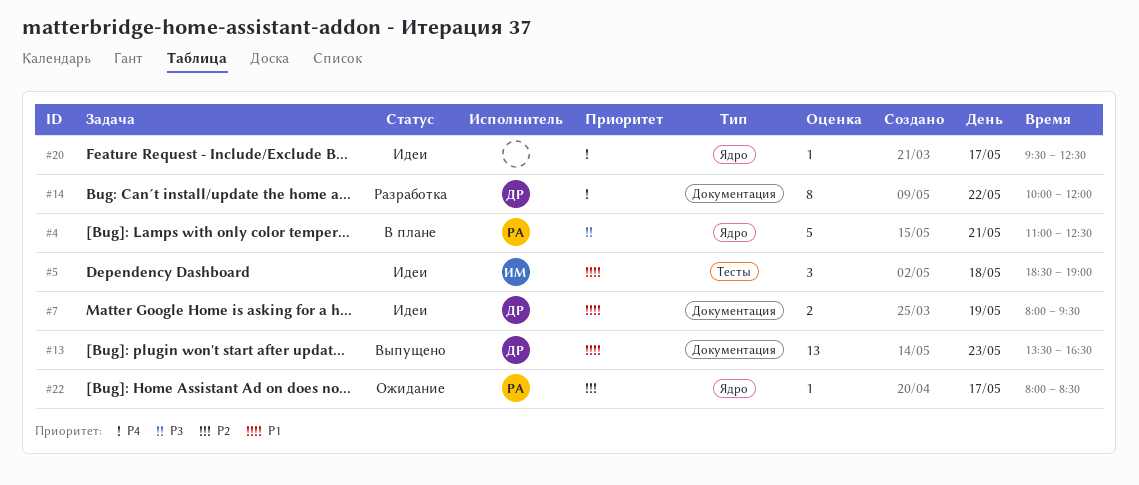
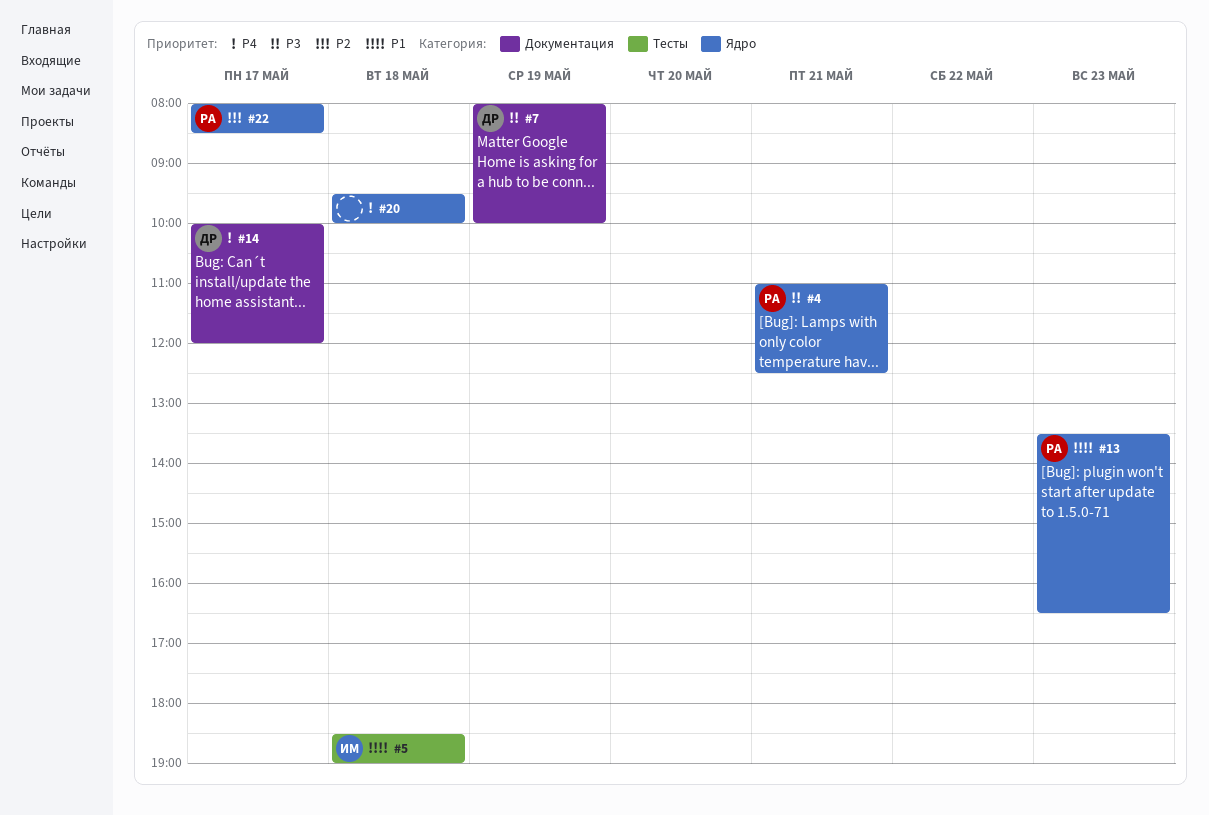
#7, priority: P1 -> P3
#7, ends: 09:30 -> 10:00
#13, owner: ДР -> РА
#13, label: Документация -> Ядро
#14, day: May 22 -> May 17
#20, day: May 17 -> May 18
#20, ends: 12:30 -> 10:00

